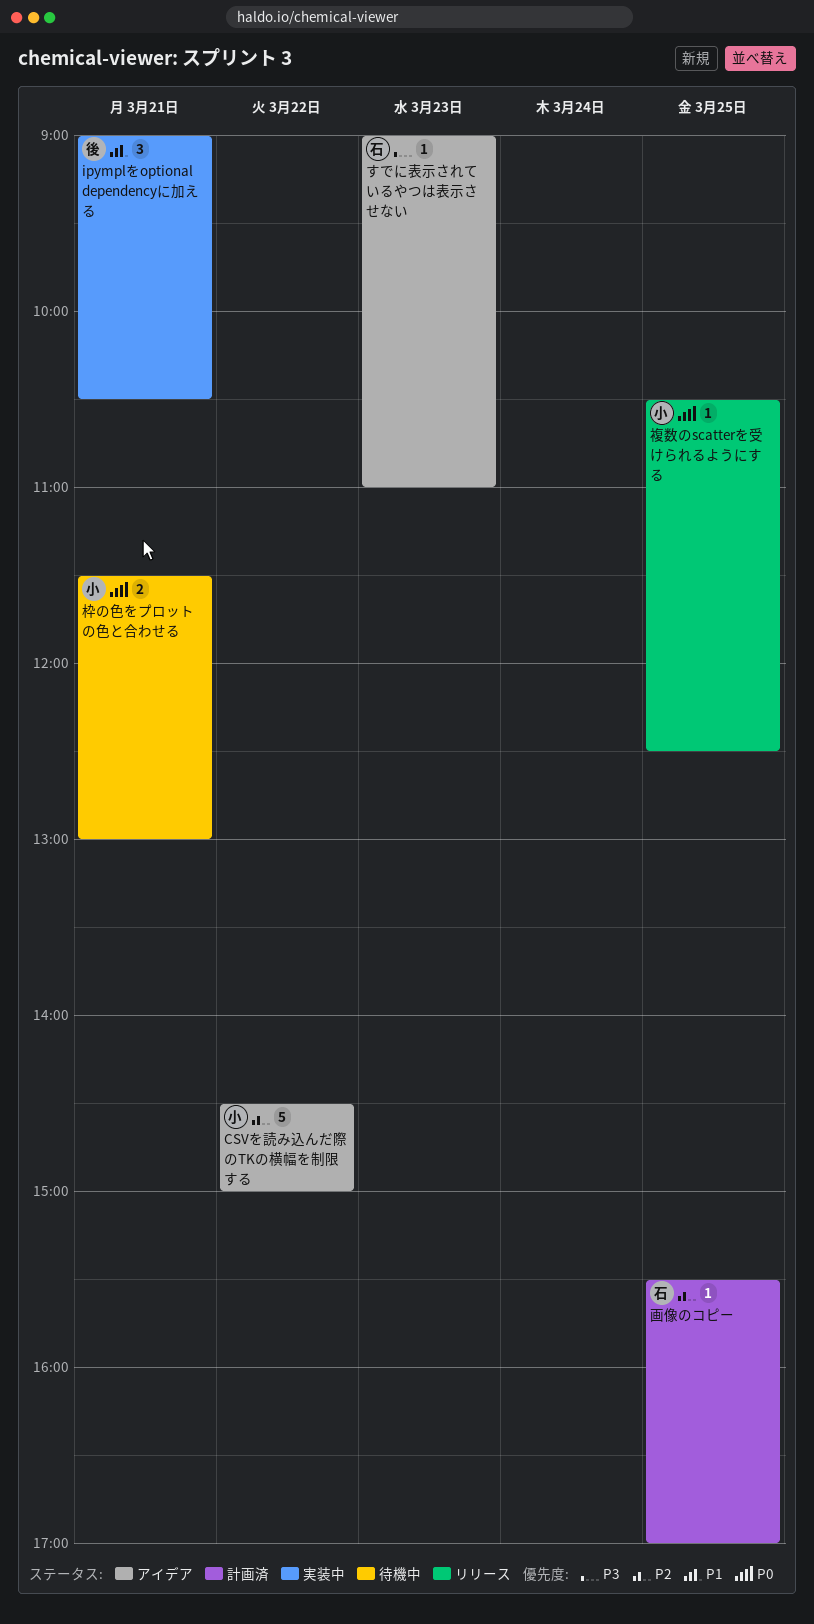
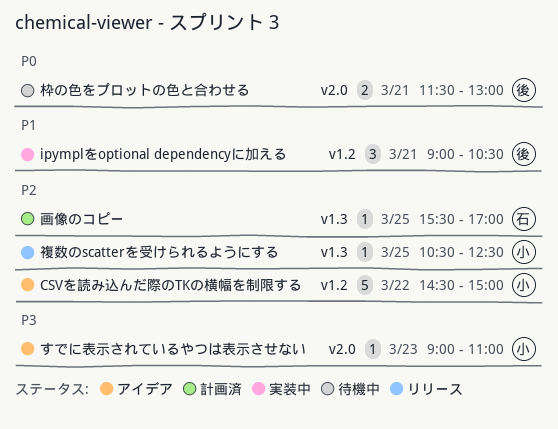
すでに表示されているやつは表示させない, owner: 石 -> 小
枠の色をプロットの色と合わせる, owner: 小 -> 後
複数のscatterを受けられるようにする, priority: P0 -> P2

